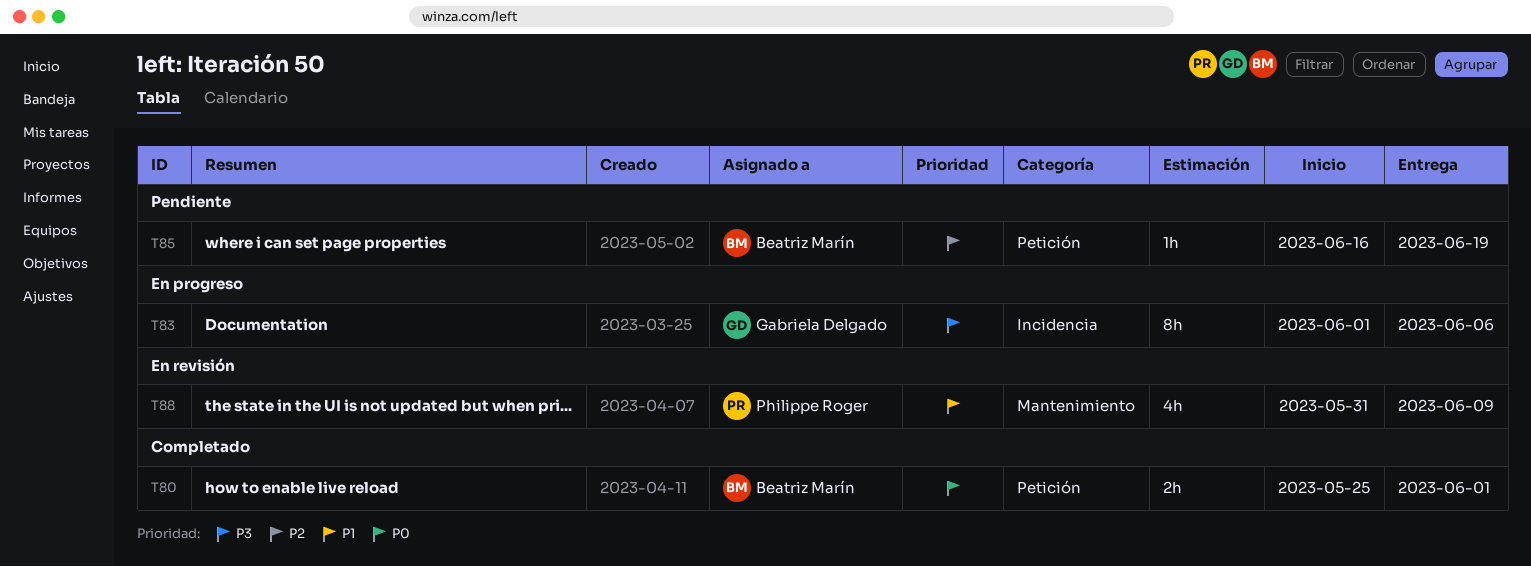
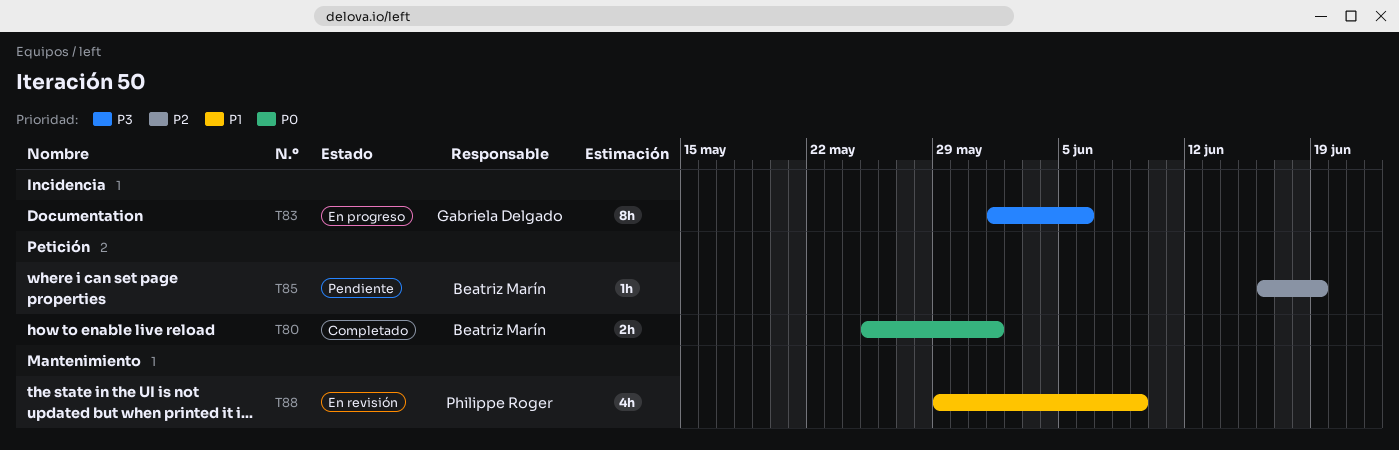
T88, start: May 31 -> May 29

